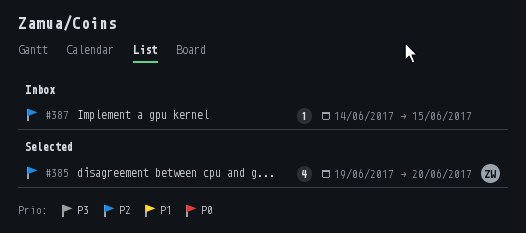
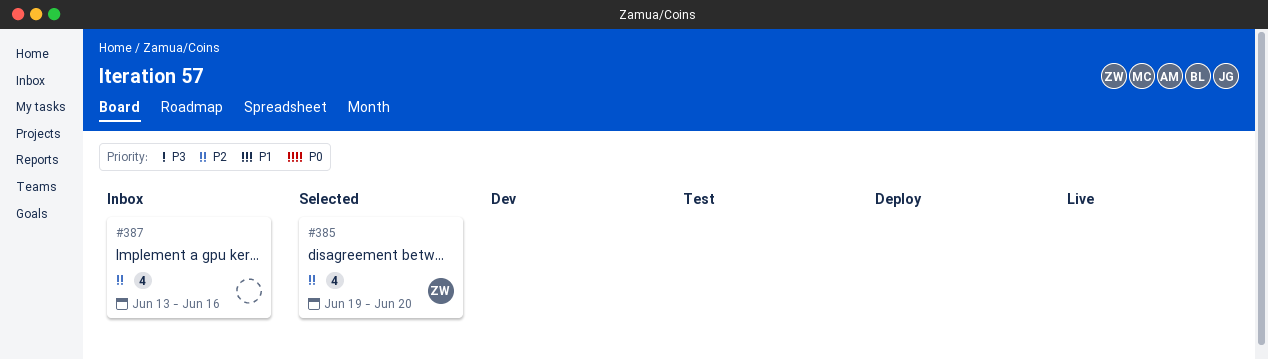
#387, estimate: 1 -> 4
#387, start: Jun 14 -> Jun 13
#387, due: Jun 15 -> Jun 16

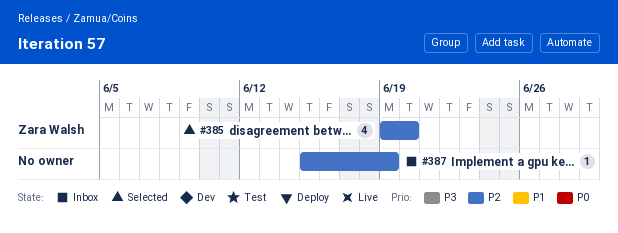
#387, estimate: 4 -> 1
#387, start: Jun 13 -> Jun 15
#387, due: Jun 16 -> Jun 19

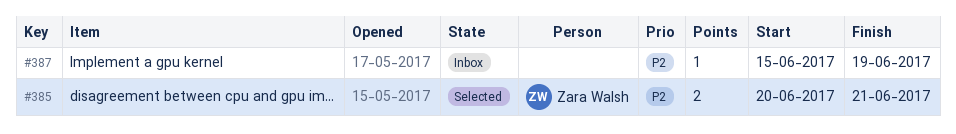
#385, estimate: 4 -> 2
#385, start: Jun 19 -> Jun 20
#385, due: Jun 20 -> Jun 21

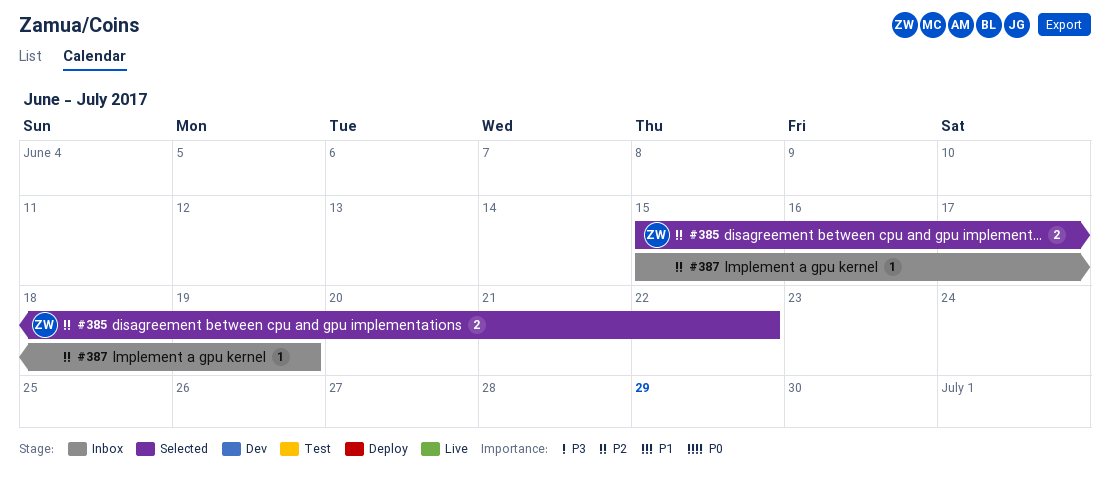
#385, start: Jun 20 -> Jun 15
#385, due: Jun 21 -> Jun 22

